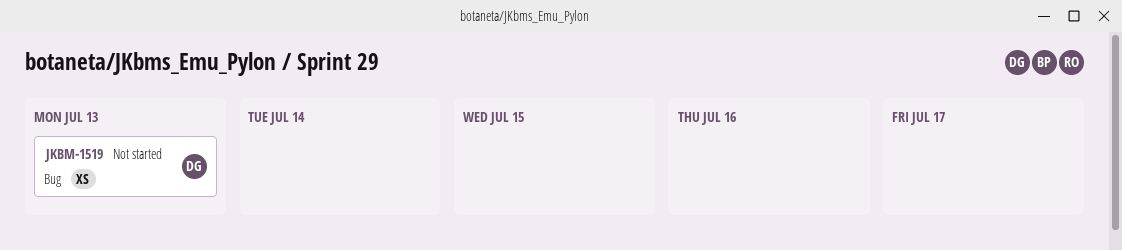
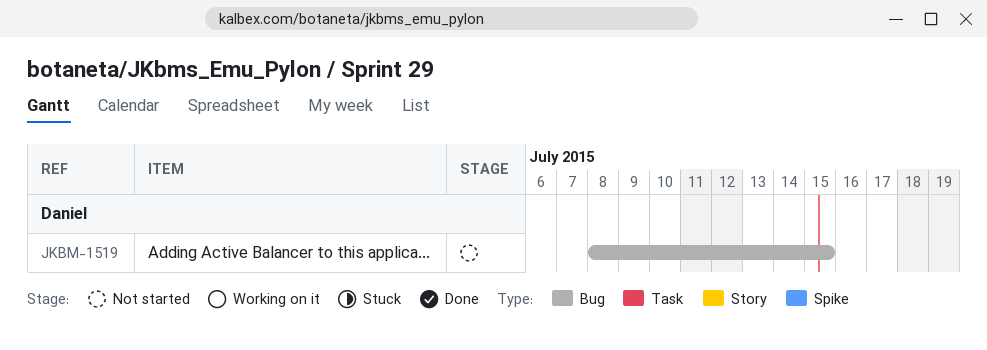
JKBM-1519, due: Jul 13 -> Jul 15

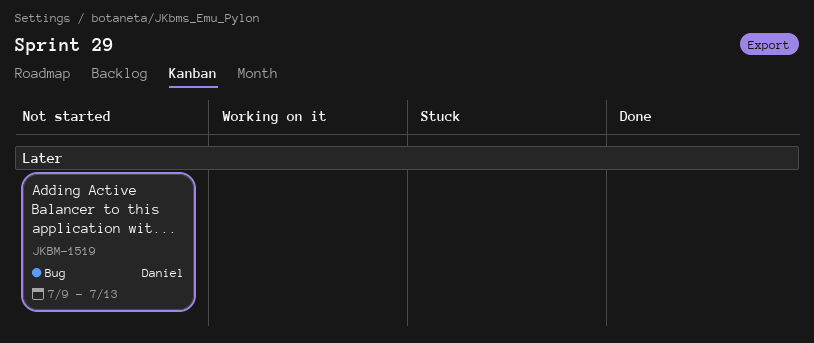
JKBM-1519, start: Jul 8 -> Jul 9
JKBM-1519, due: Jul 15 -> Jul 13

